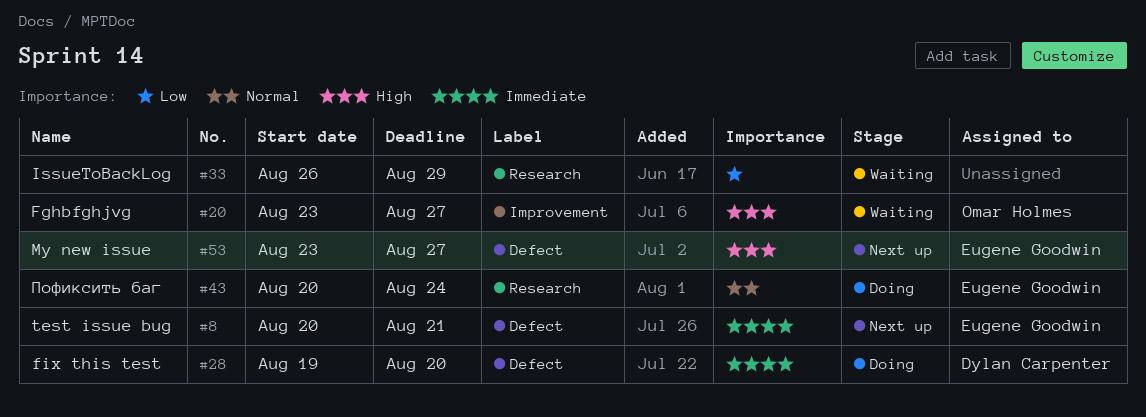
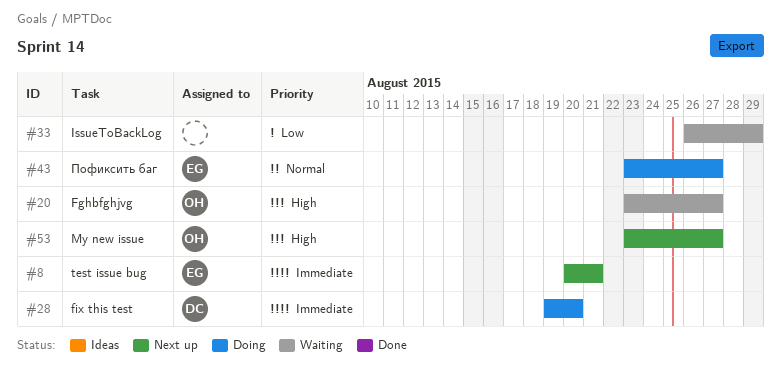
#43, start: Aug 20 -> Aug 23
#43, due: Aug 24 -> Aug 27
#53, owner: Eugene Goodwin -> Omar Holmes

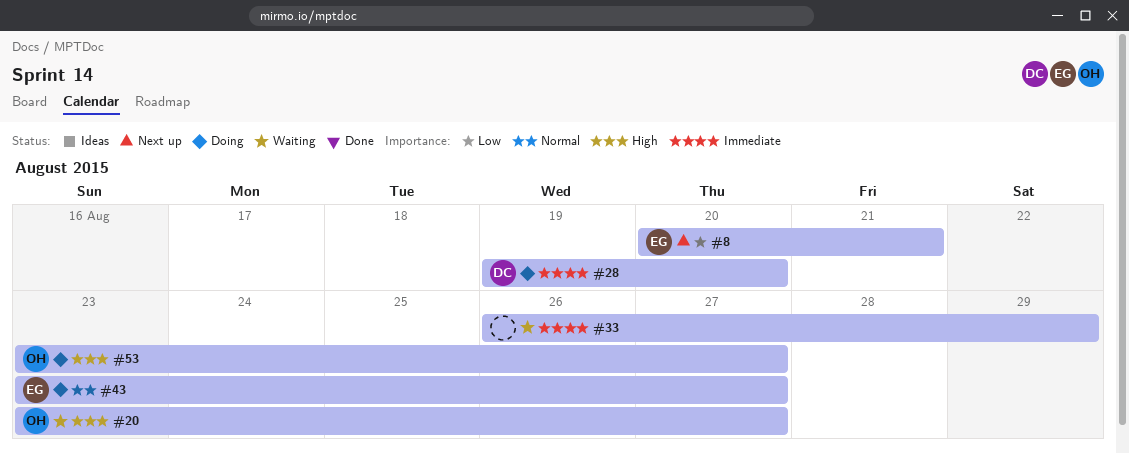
#8, priority: Immediate -> Low
#33, priority: Low -> Immediate
#53, status: Next up -> Doing

